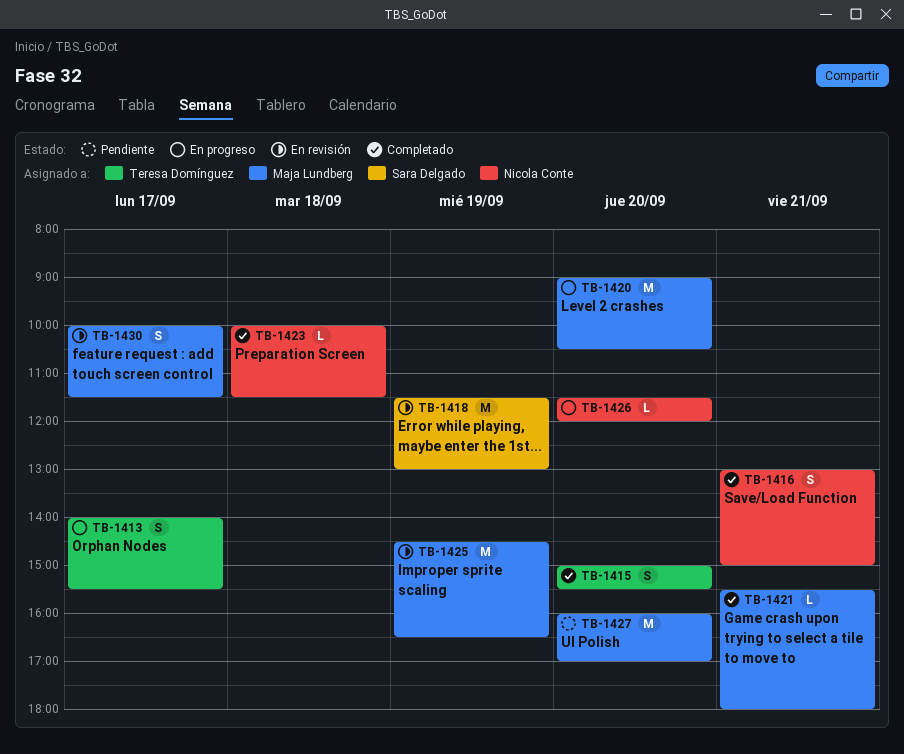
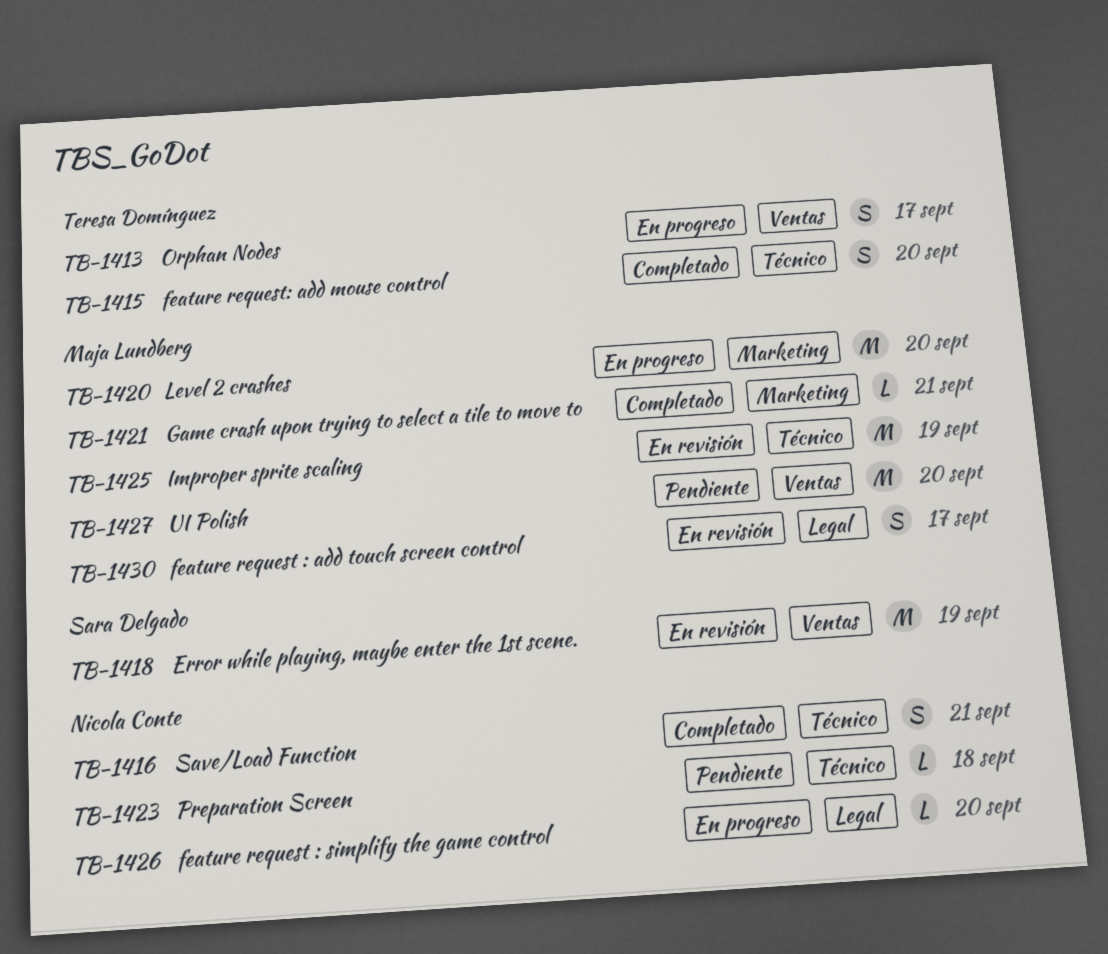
TB-1423, status: Completado -> Pendiente

